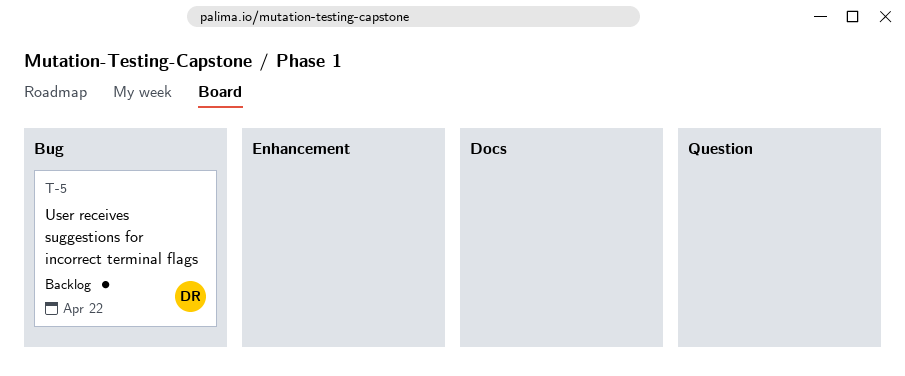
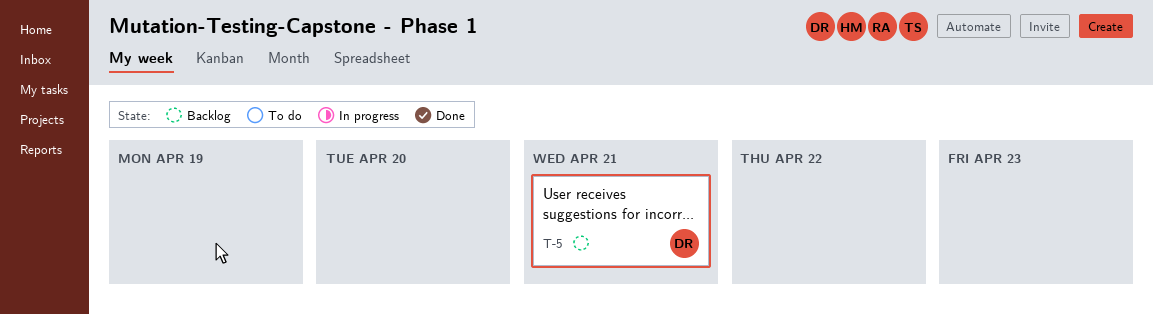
T-5, due: Apr 22 -> Apr 21

